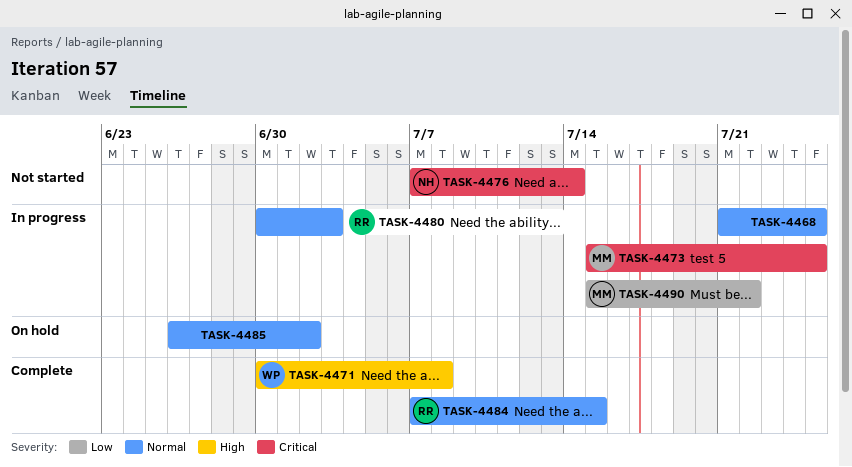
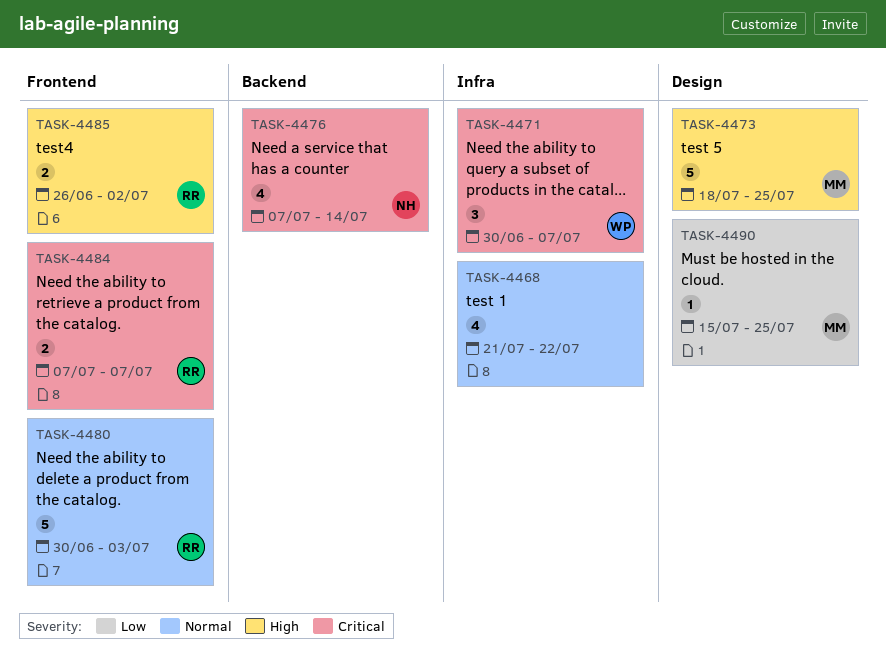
TASK-4468, due: Jul 25 -> Jul 22
TASK-4471, priority: High -> Critical
TASK-4471, due: Jul 8 -> Jul 7
TASK-4473, priority: Critical -> High
TASK-4473, start: Jul 15 -> Jul 18
TASK-4484, priority: Normal -> Critical
TASK-4484, due: Jul 15 -> Jul 7
TASK-4485, owner: none -> RR
TASK-4485, priority: Normal -> High
TASK-4490, due: Jul 22 -> Jul 25

